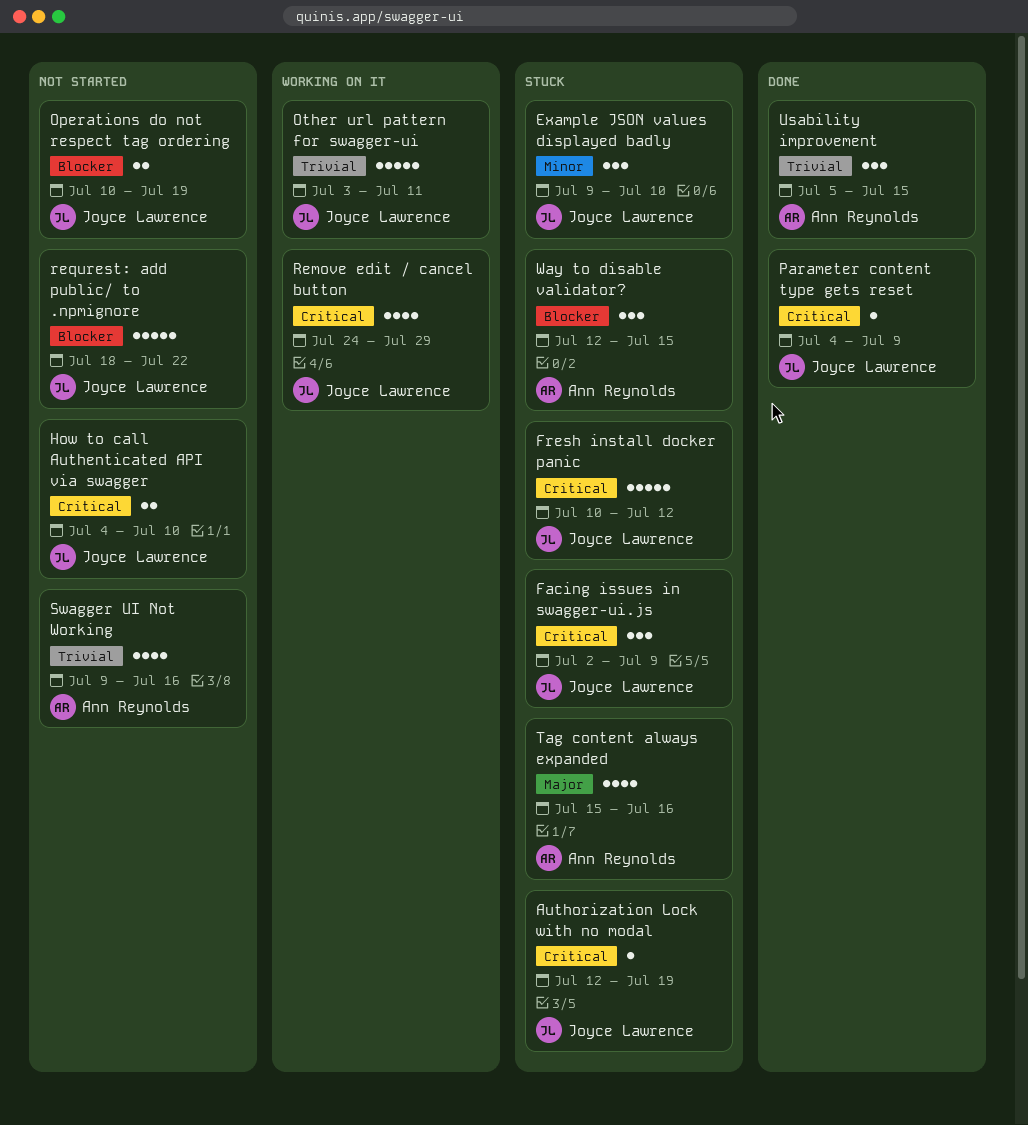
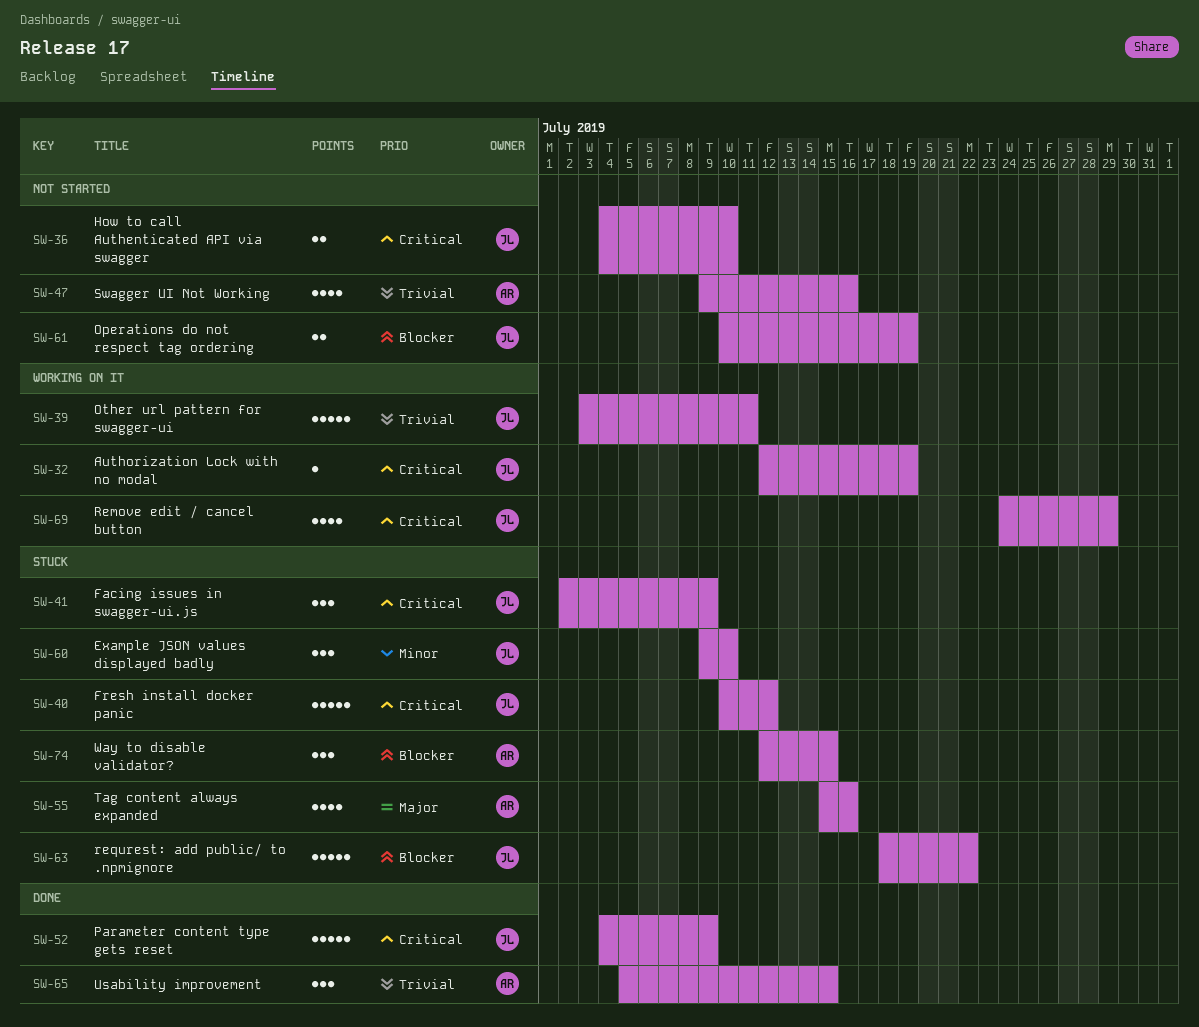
Authorization Lock with no modal, status: Stuck -> Working on it
Parameter content type gets reset, estimate: 1 -> 5
requrest: add public/ to .npmignore, status: Not started -> Stuck

